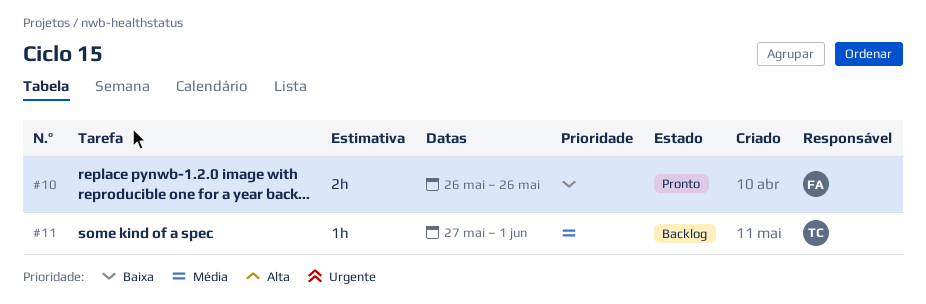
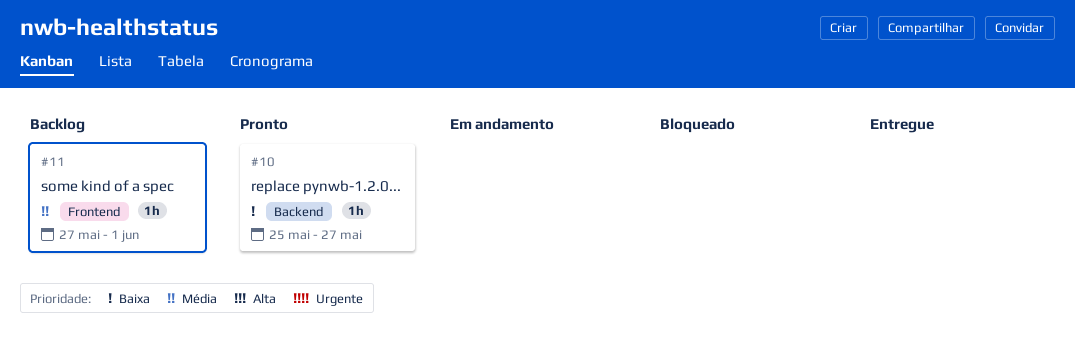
#10, estimate: 2h -> 1h
#10, start: May 26 -> May 25
#10, due: May 26 -> May 27

